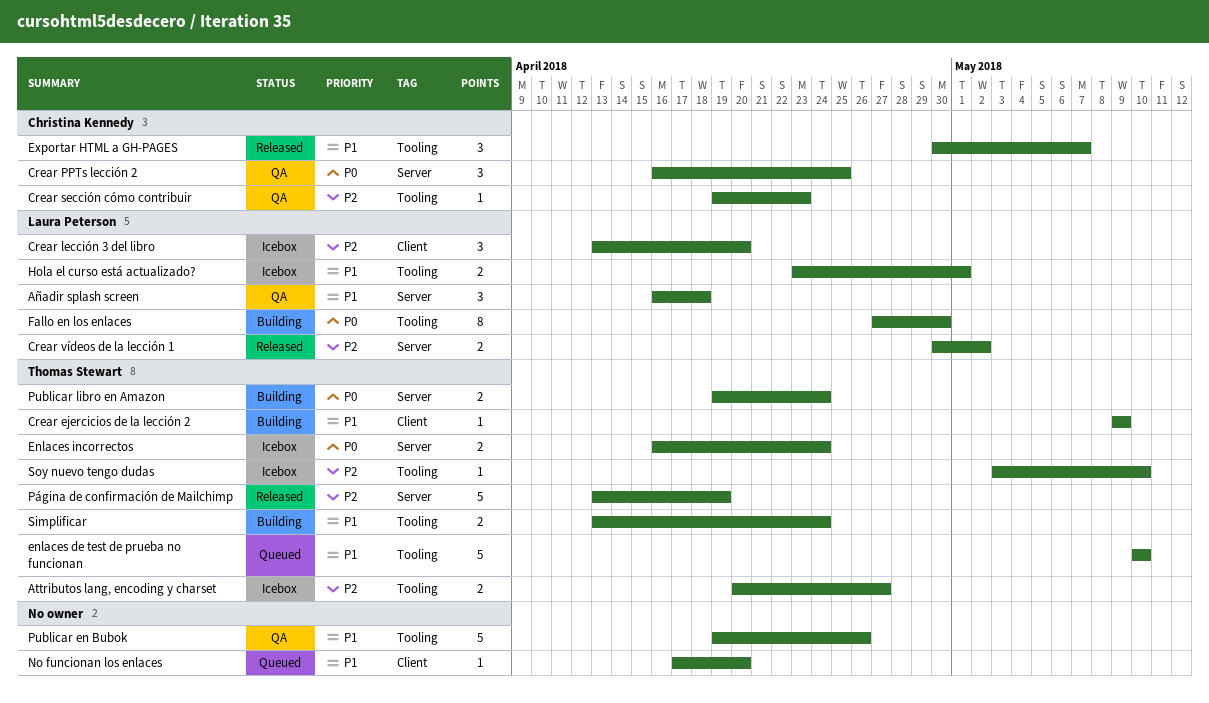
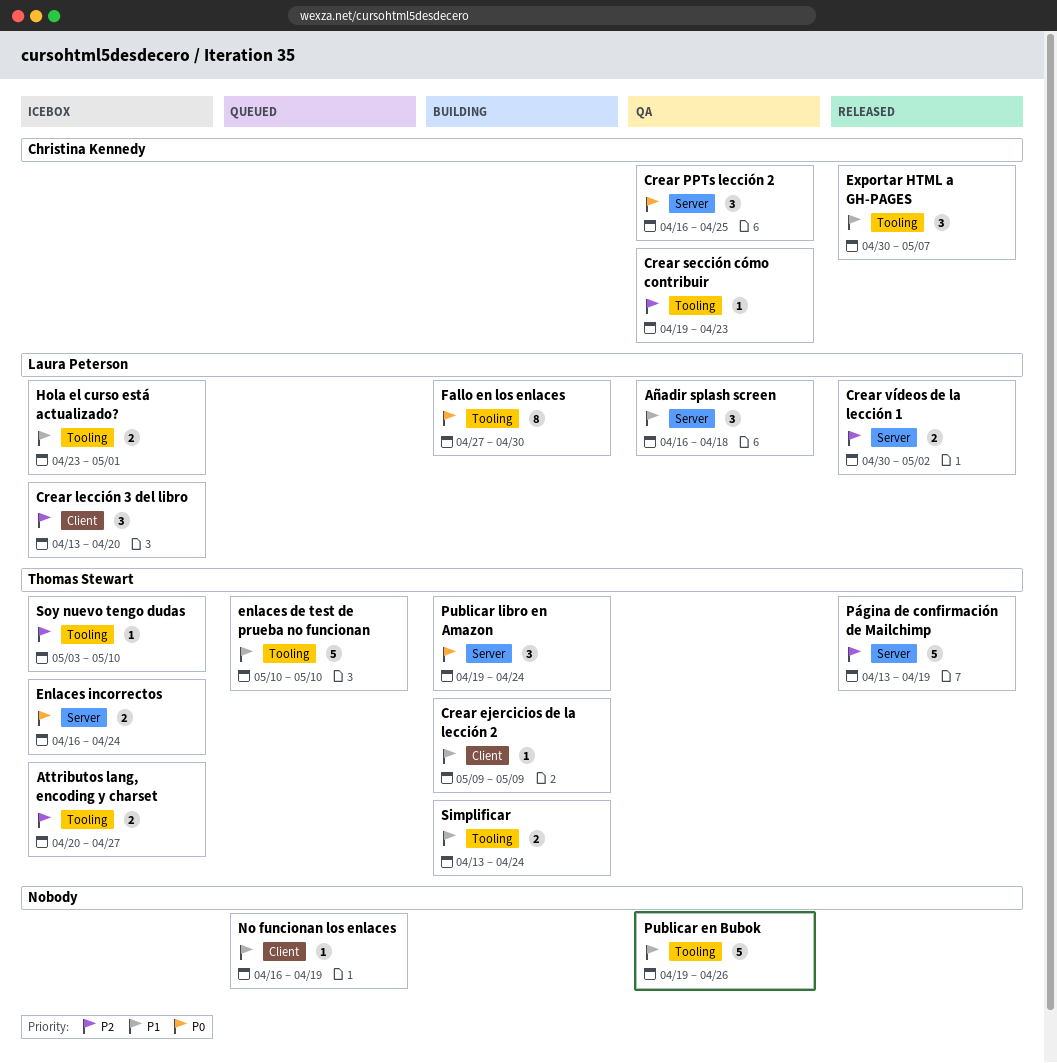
No funcionan los enlaces, start: Apr 17 -> Apr 16
No funcionan los enlaces, due: Apr 20 -> Apr 19
Publicar libro en Amazon, estimate: 2 -> 3

